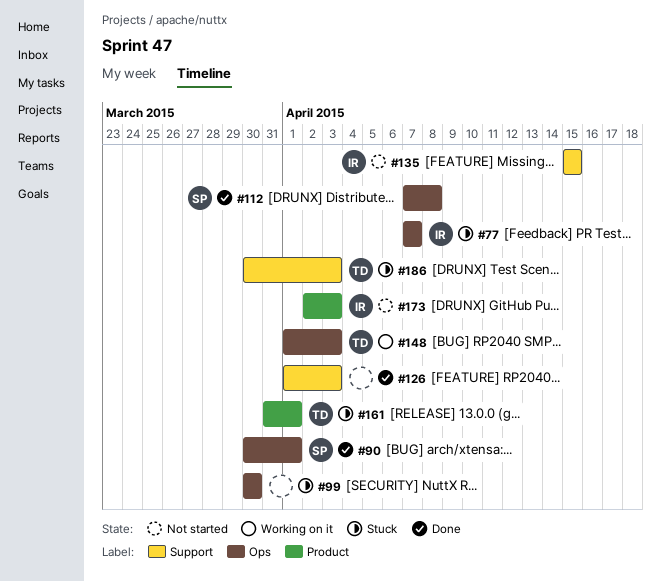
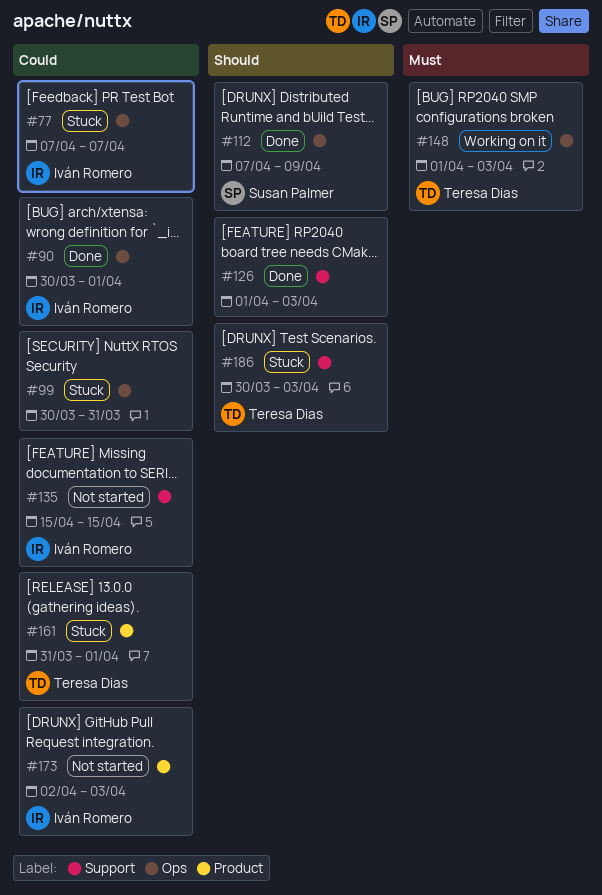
#90, owner: Susan Palmer -> Iván Romero
#99, due: Mar 30 -> Mar 31
#112, due: Apr 8 -> Apr 9

